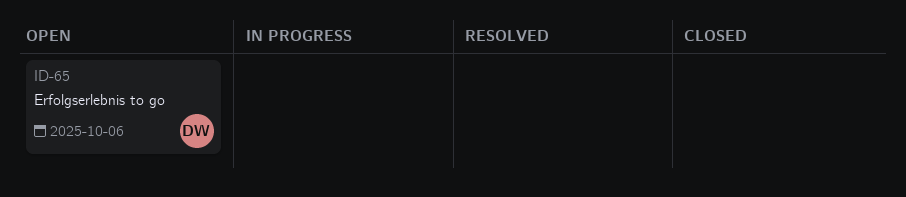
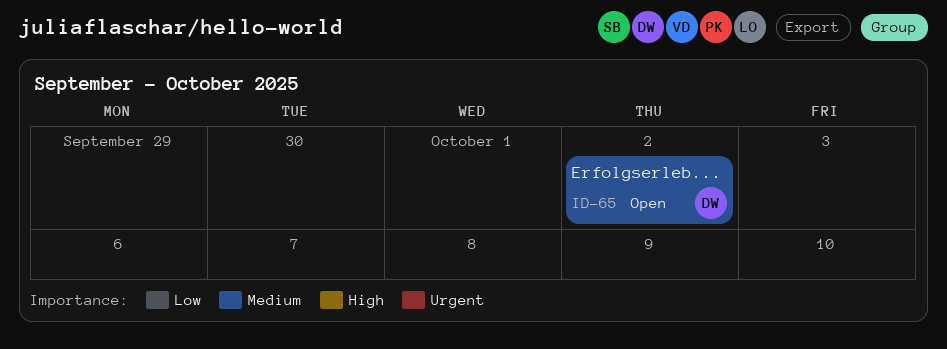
ID-65, due: Oct 6 -> Oct 2

